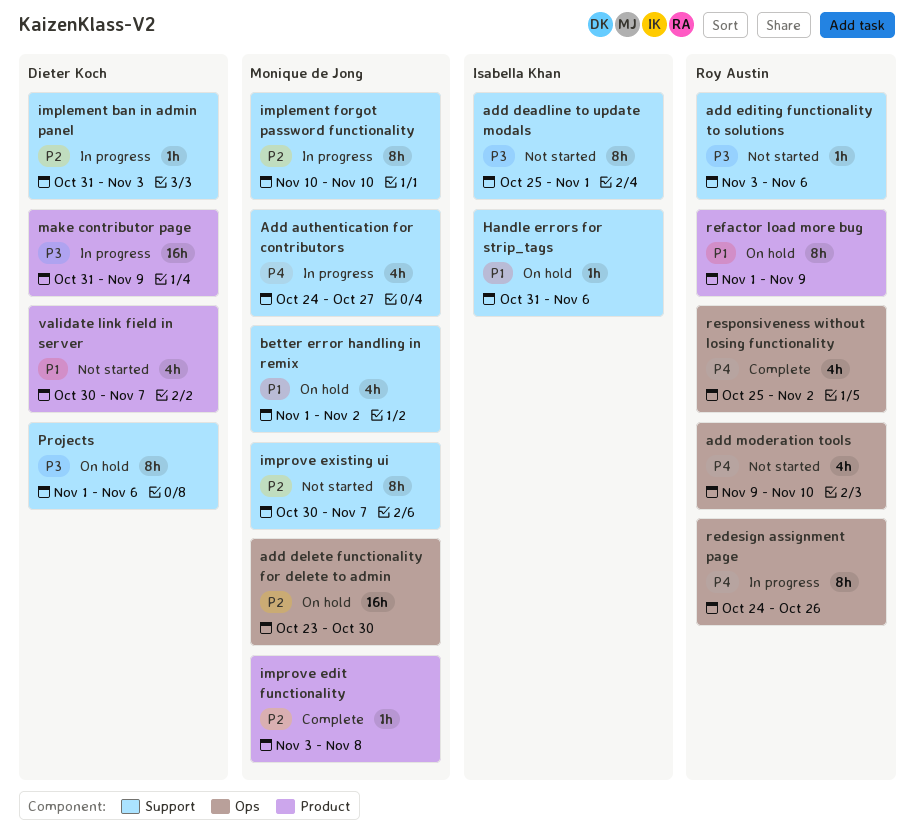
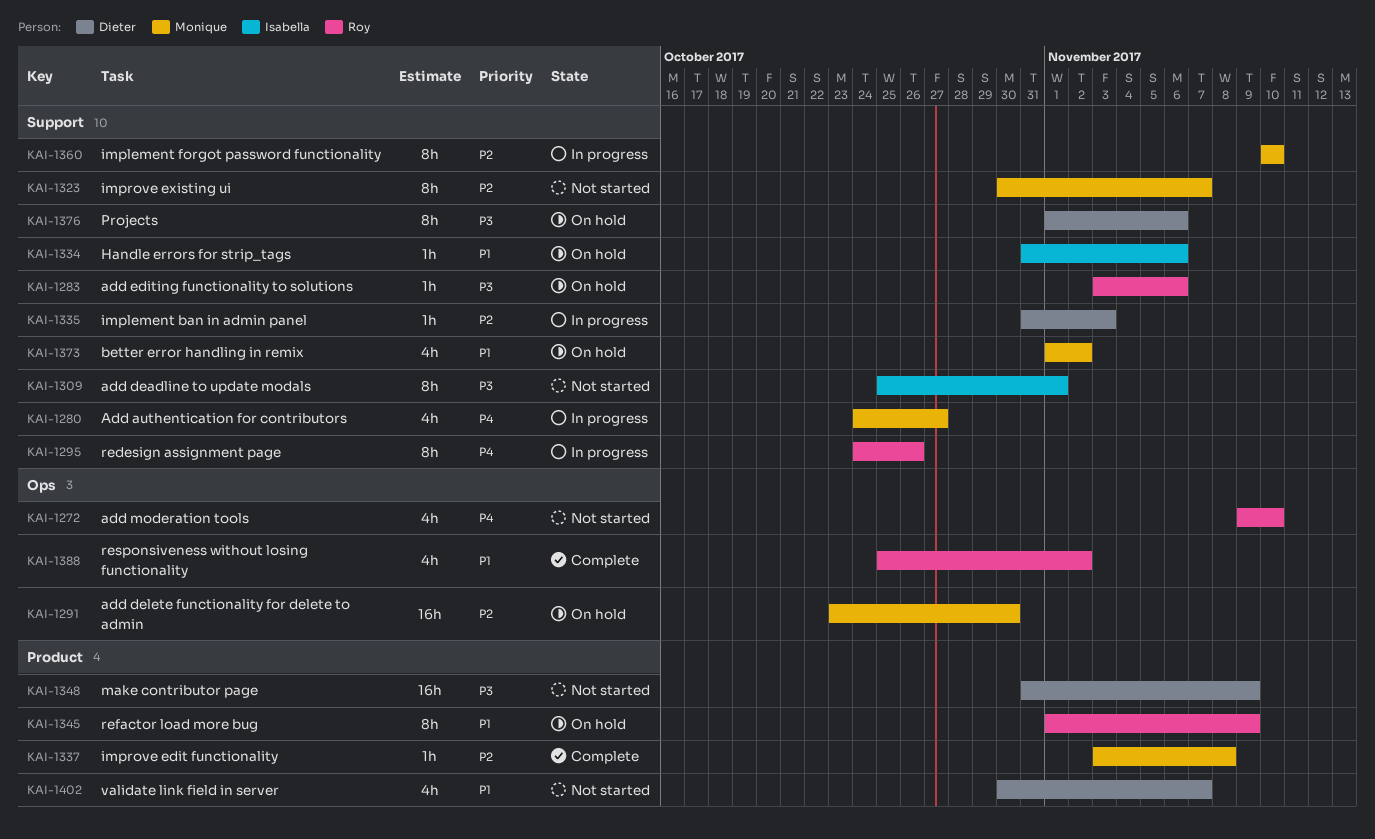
add editing functionality to solutions, status: Not started -> On hold
make contributor page, status: In progress -> Not started
redesign assignment page, label: Ops -> Support
responsiveness without losing functionality, priority: P4 -> P1

